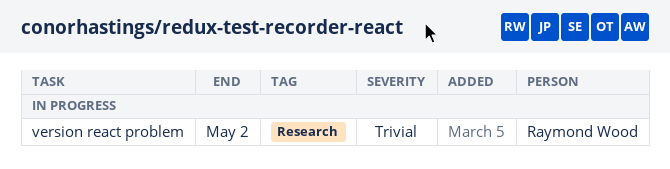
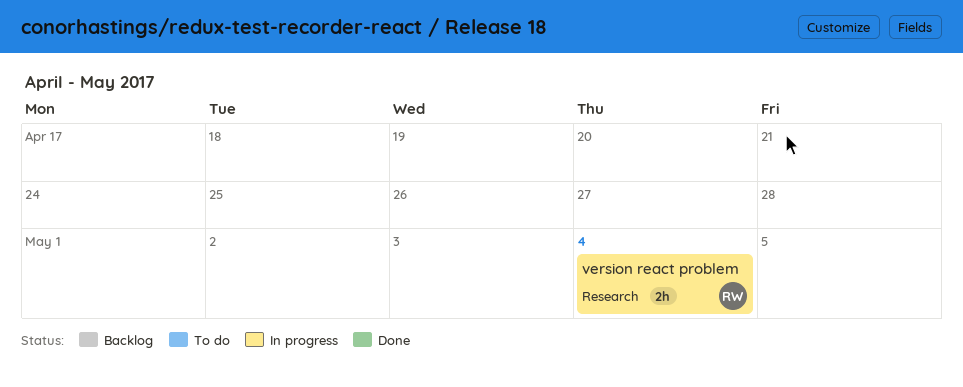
version react problem, due: May 2 -> May 4

